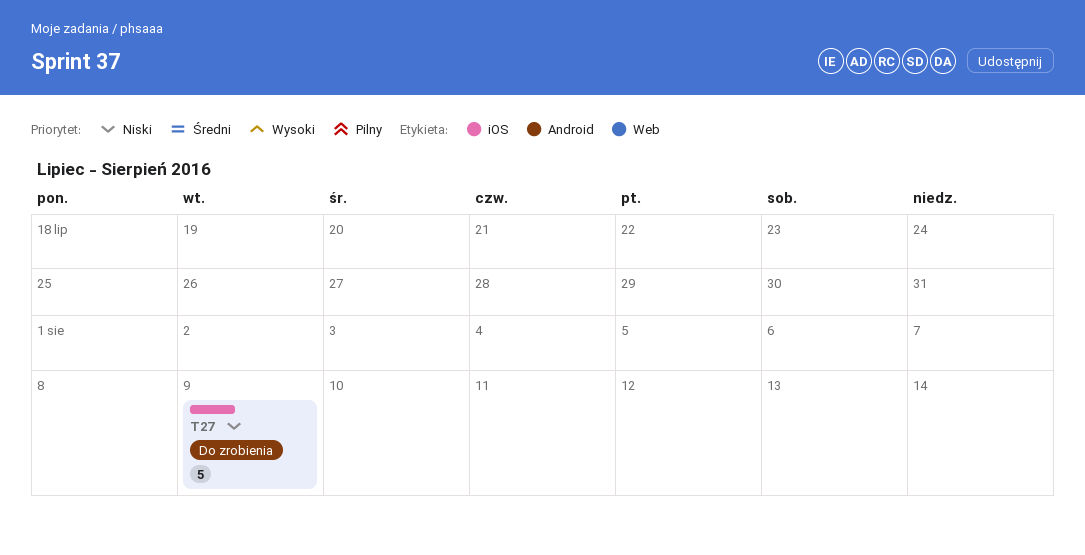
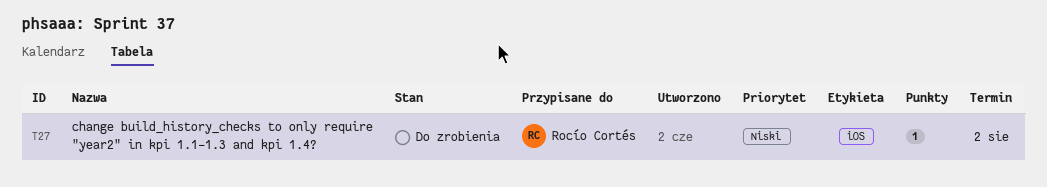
T27, estimate: 5 -> 1
T27, due: Aug 9 -> Aug 2

